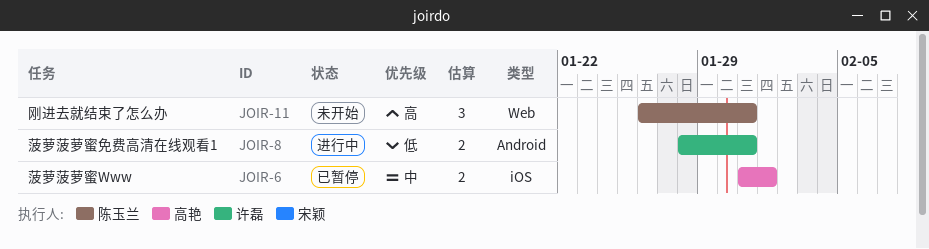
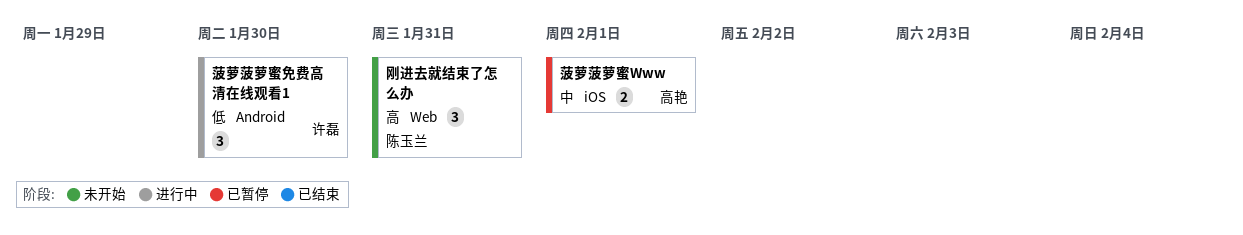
菠萝菠萝蜜免费高清在线观看1, estimate: 2 -> 3
菠萝菠萝蜜免费高清在线观看1, due: Jan 31 -> Jan 30

